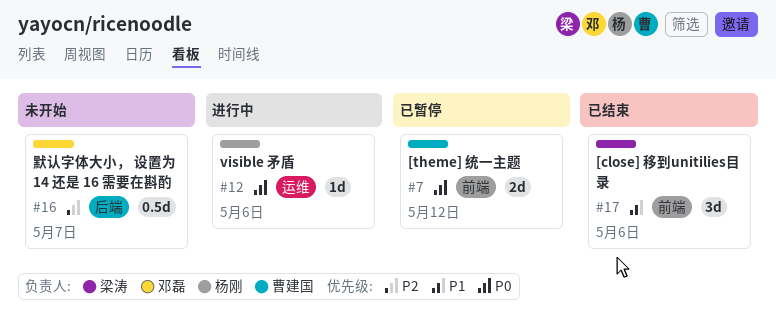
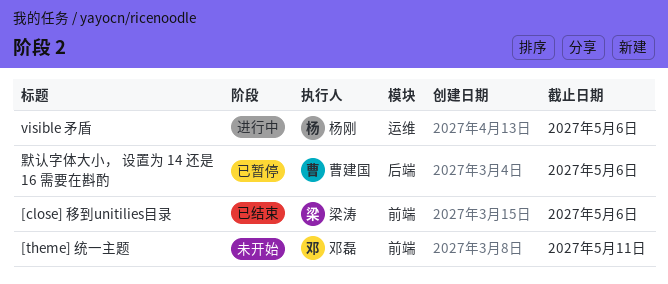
[theme] 统一主题, status: 已暂停 -> 未开始
[theme] 统一主题, owner: 曹建国 -> 邓磊
[theme] 统一主题, due: May 12 -> May 11
默认字体大小， 设置为 14 还是 16 需要在斟酌, status: 未开始 -> 已暂停
默认字体大小， 设置为 14 还是 16 需要在斟酌, owner: 邓磊 -> 曹建国
默认字体大小， 设置为 14 还是 16 需要在斟酌, due: May 7 -> May 6

